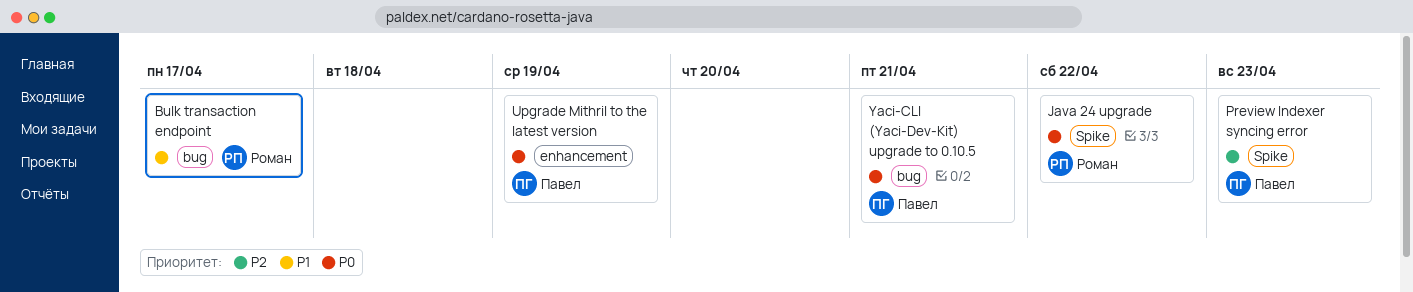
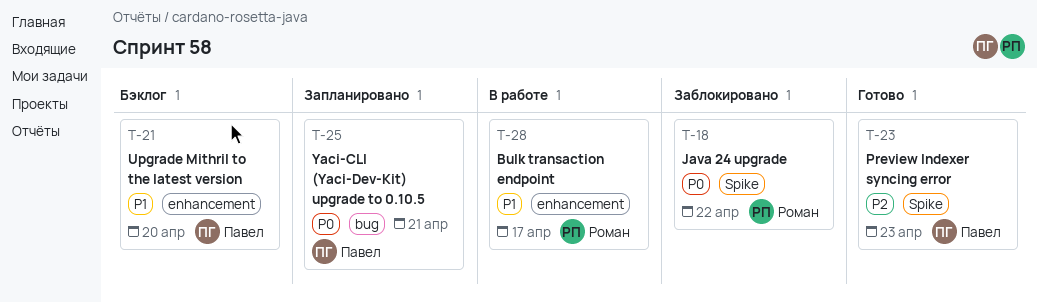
Bulk transaction endpoint, label: bug -> enhancement
Upgrade Mithril to the latest version, priority: P0 -> P1
Upgrade Mithril to the latest version, due: Apr 19 -> Apr 20

